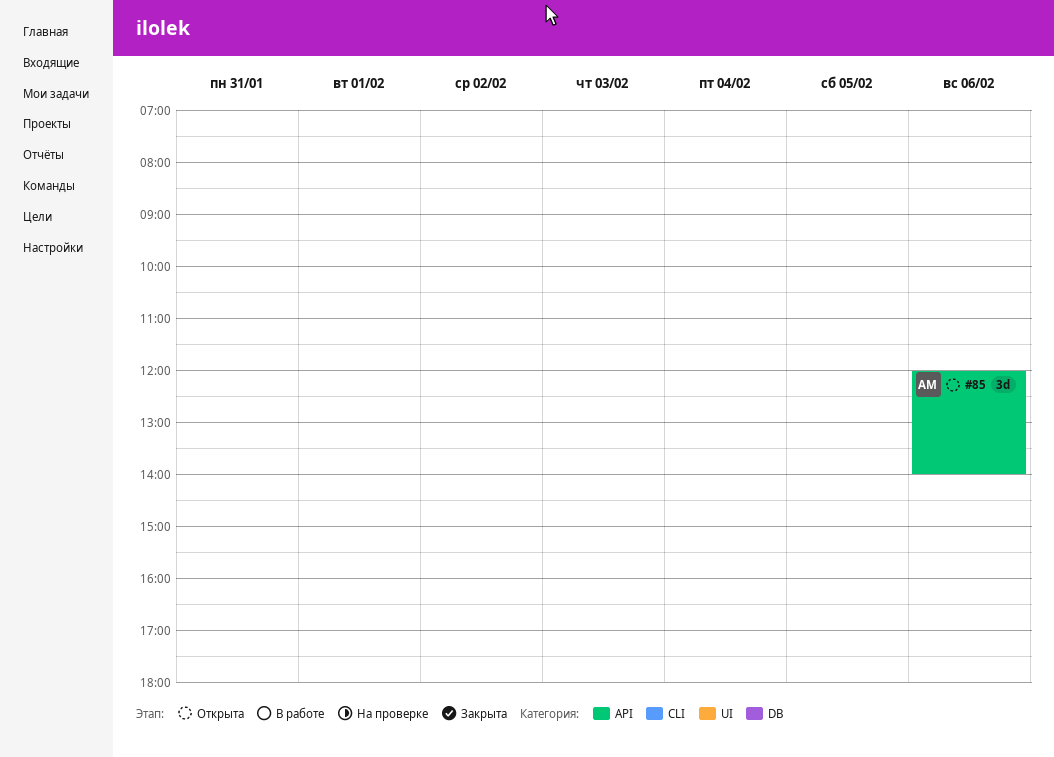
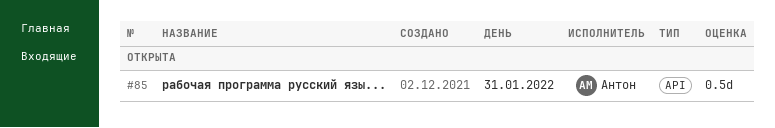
#85, estimate: 3d -> 0.5d
#85, day: Feb 6 -> Jan 31

